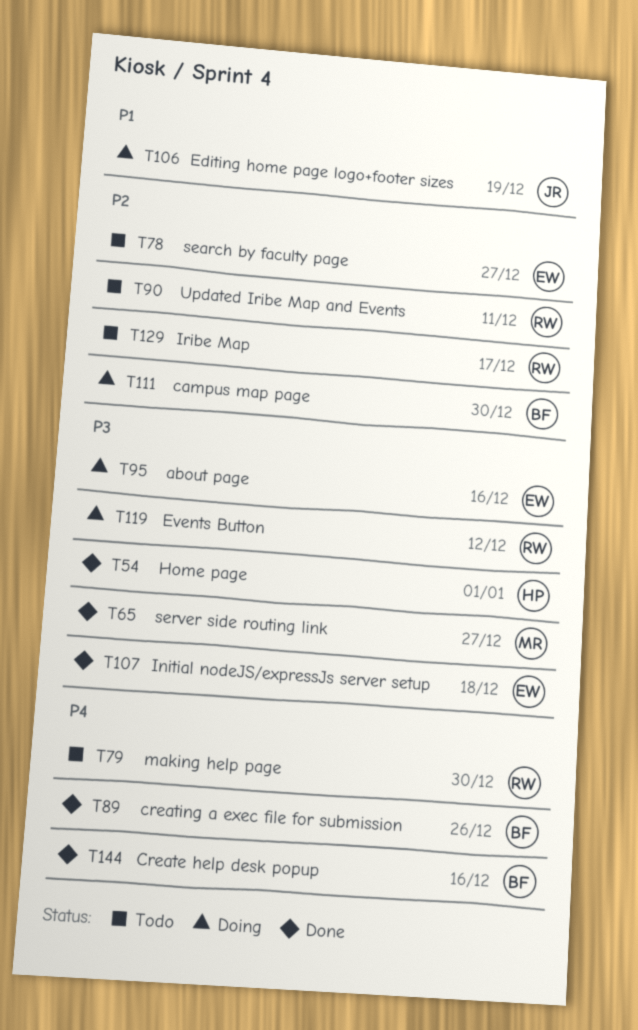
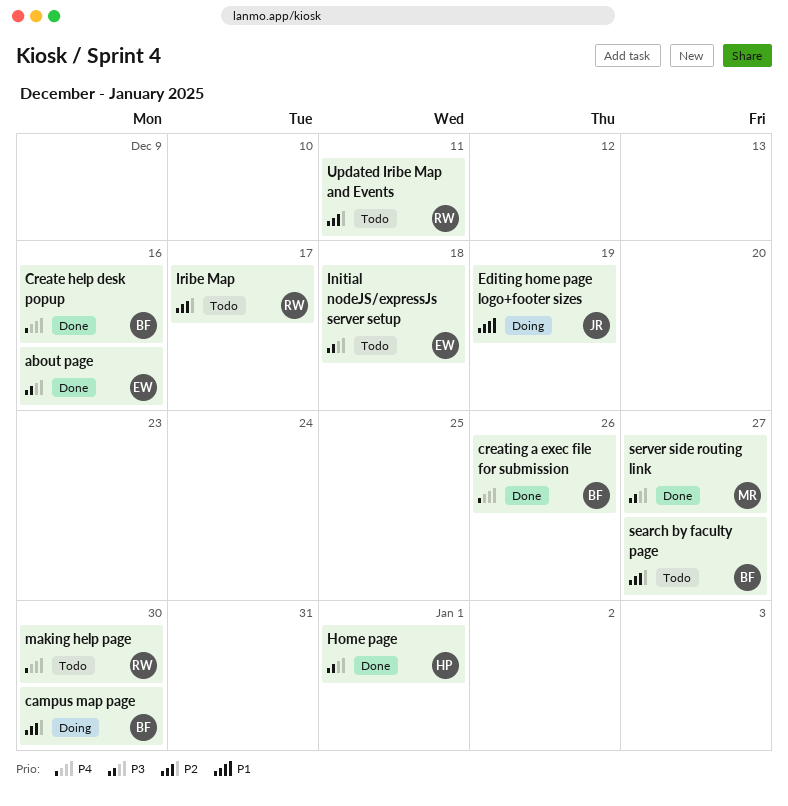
about page, status: Doing -> Done
Events Button: present -> none
Initial nodeJS/expressJs server setup, status: Done -> Todo
search by faculty page, owner: EW -> BF

